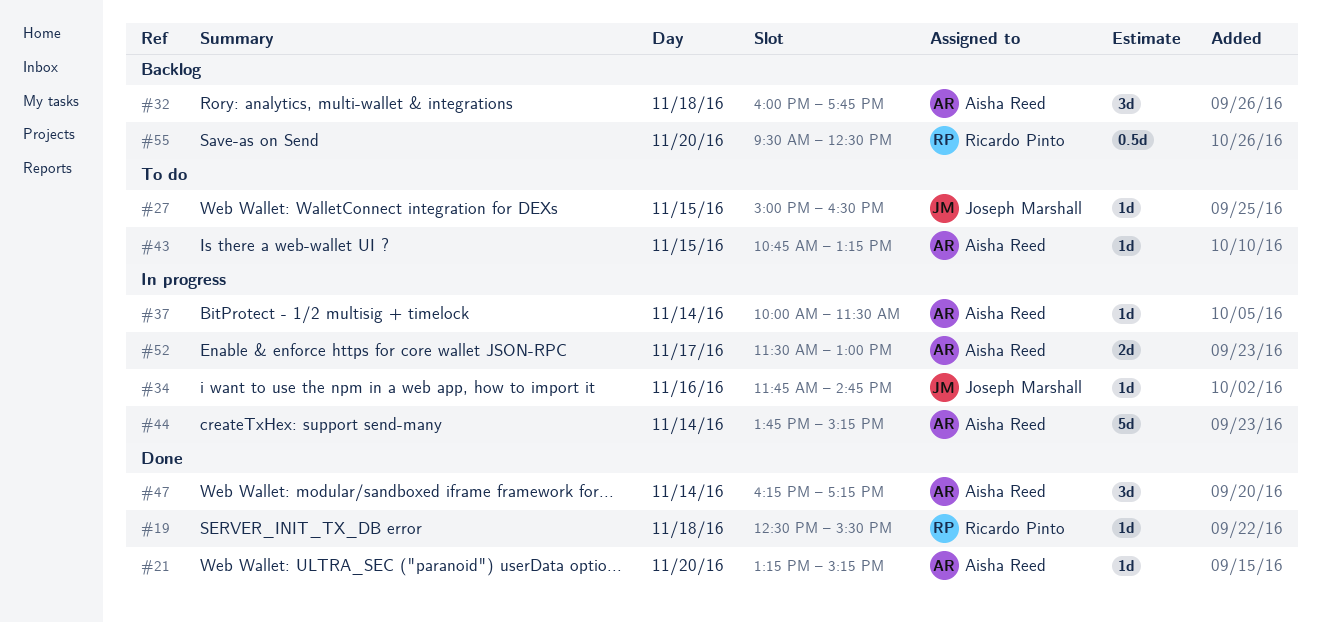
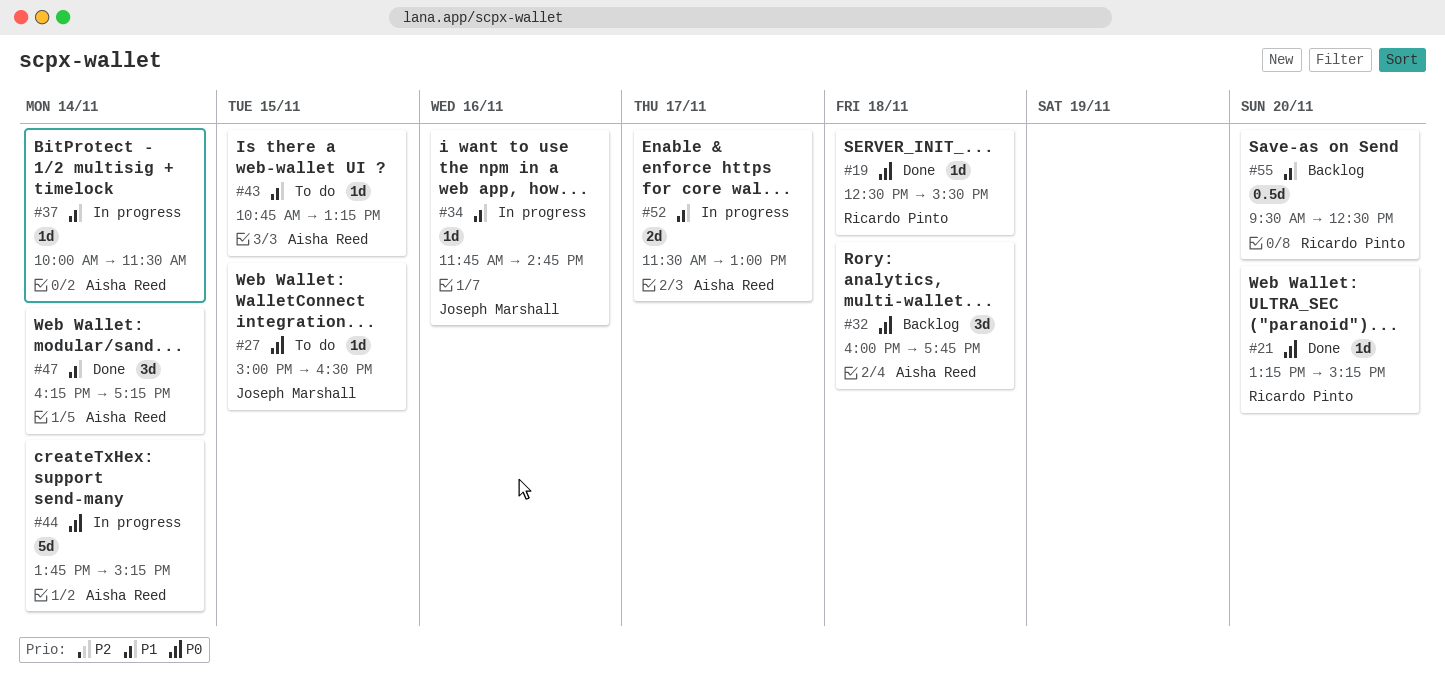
#21, owner: Aisha Reed -> Ricardo Pinto

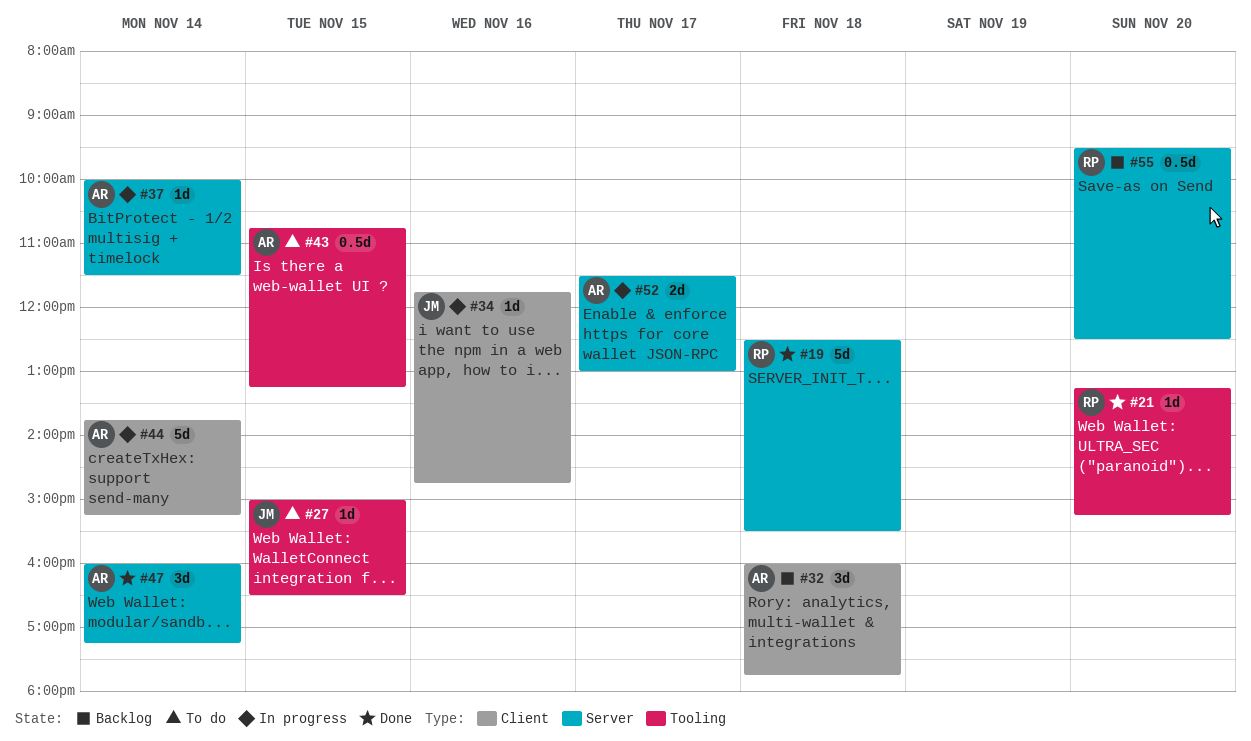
#19, estimate: 1d -> 5d
#43, estimate: 1d -> 0.5d
#47, begins: 16:15 -> 16:00

